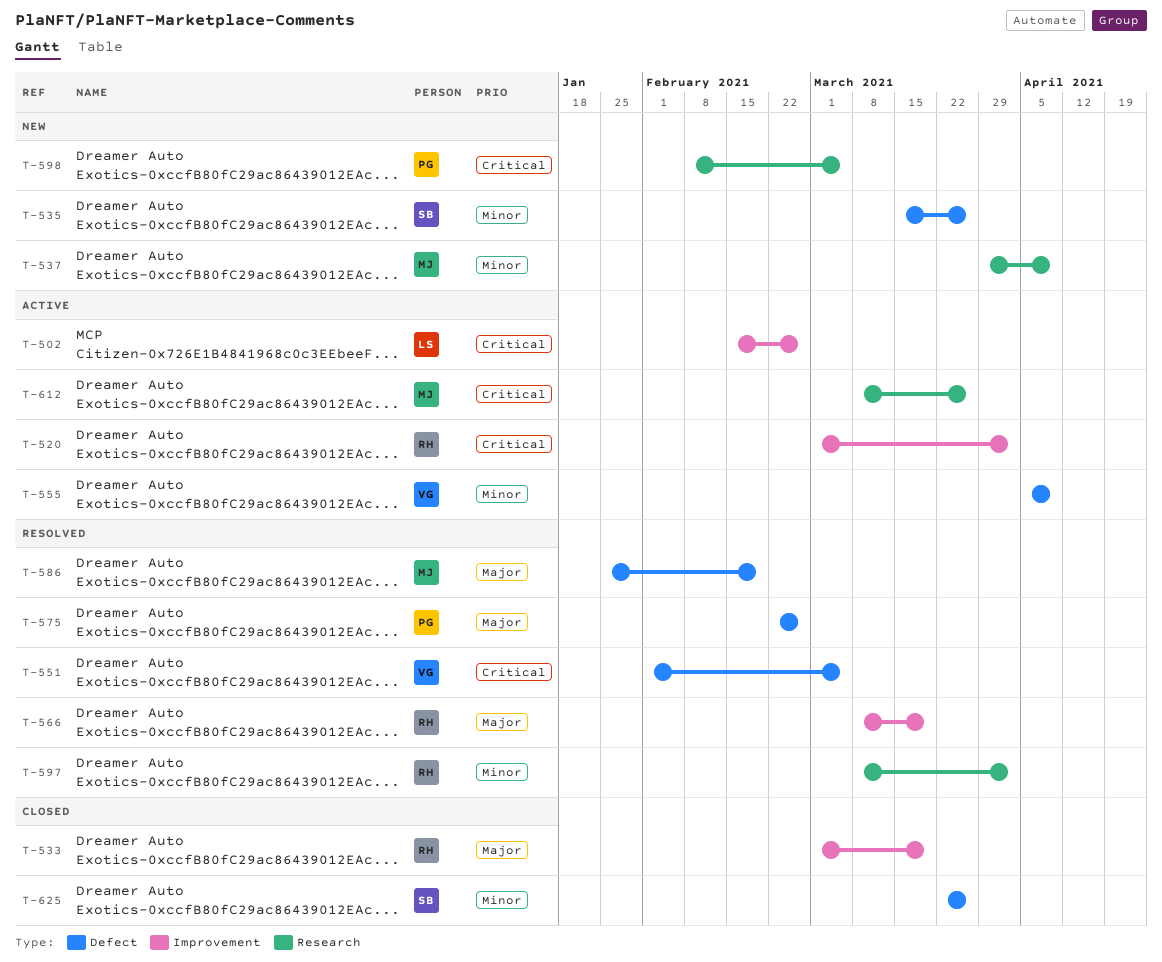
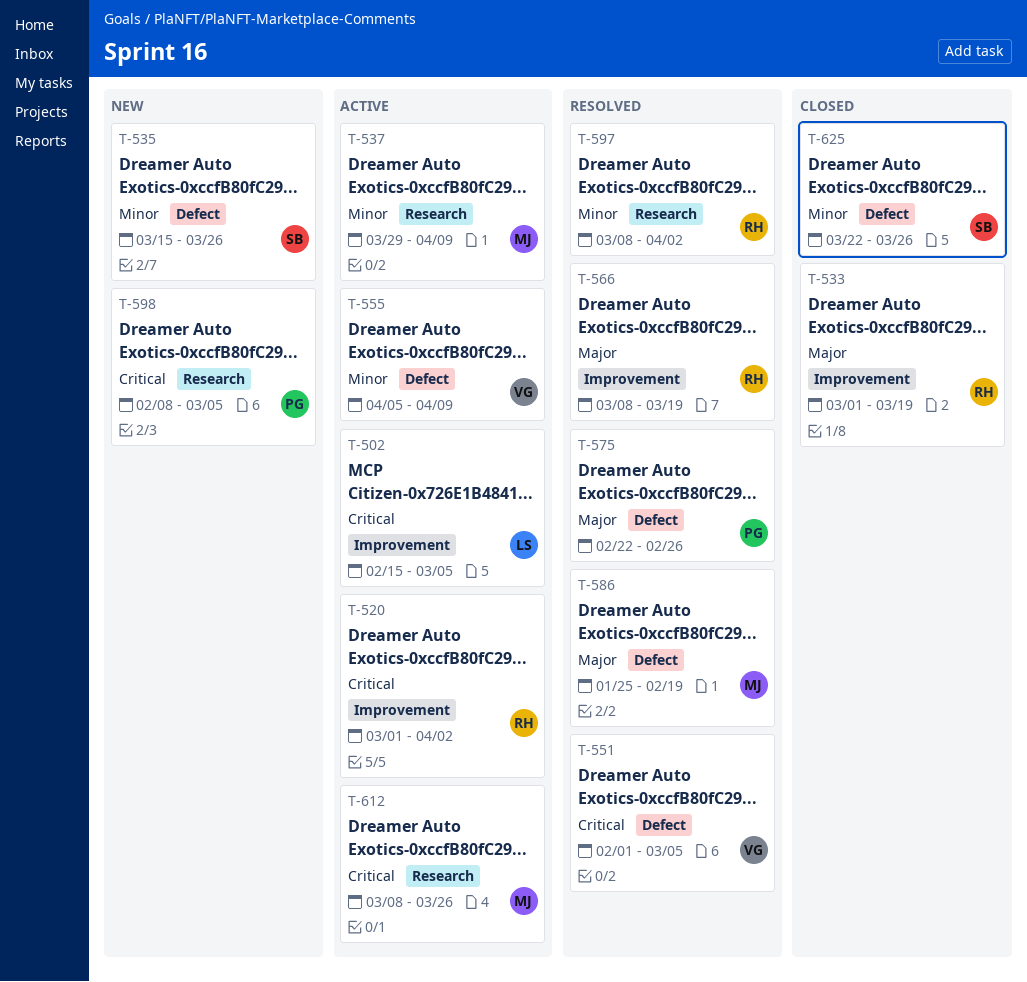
T-502, due: Feb 26 -> Mar 5
T-537, status: New -> Active

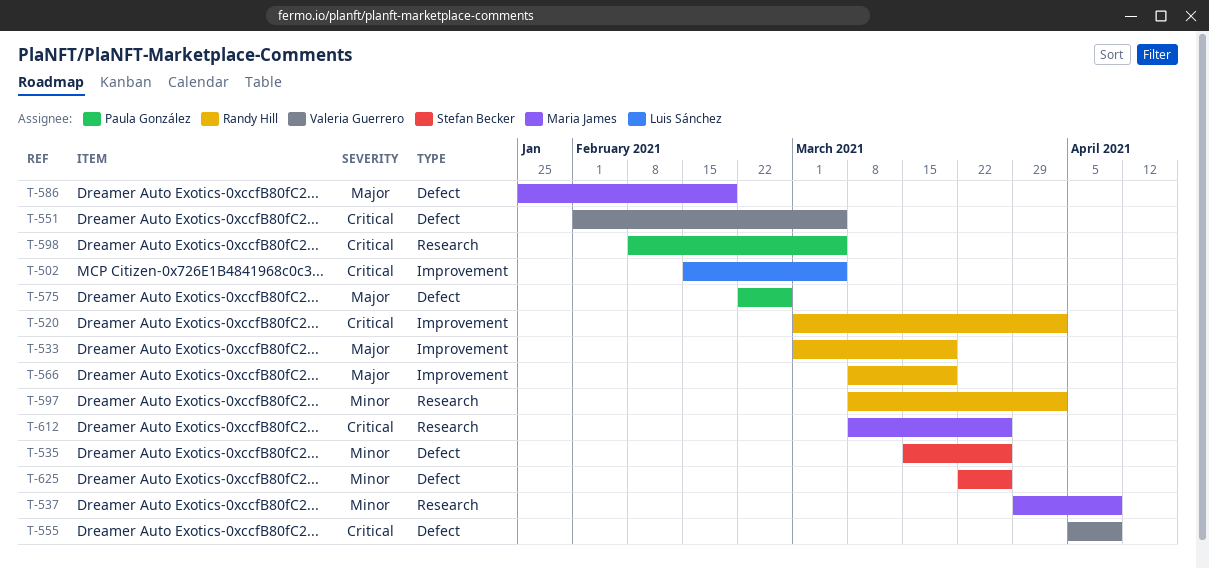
T-555, priority: Minor -> Critical

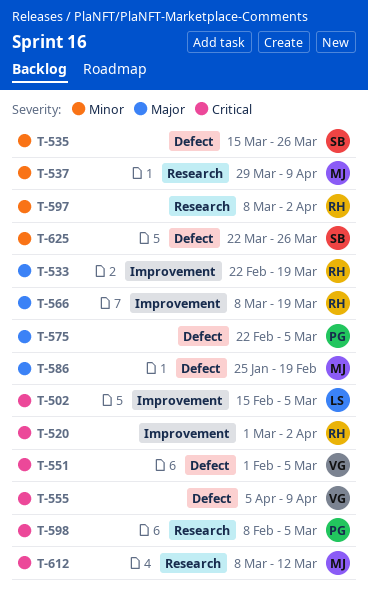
T-533, start: Mar 1 -> Feb 22
T-575, due: Feb 26 -> Mar 5
T-612, due: Mar 26 -> Mar 12

